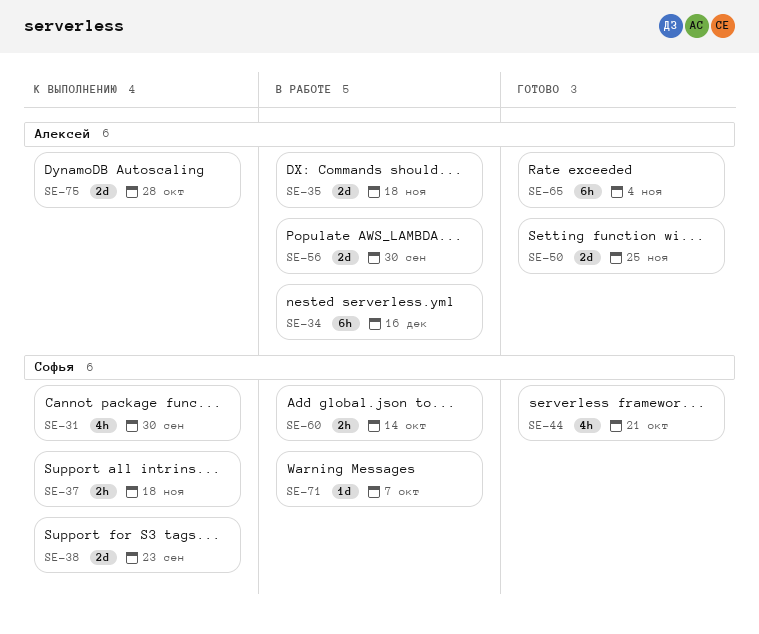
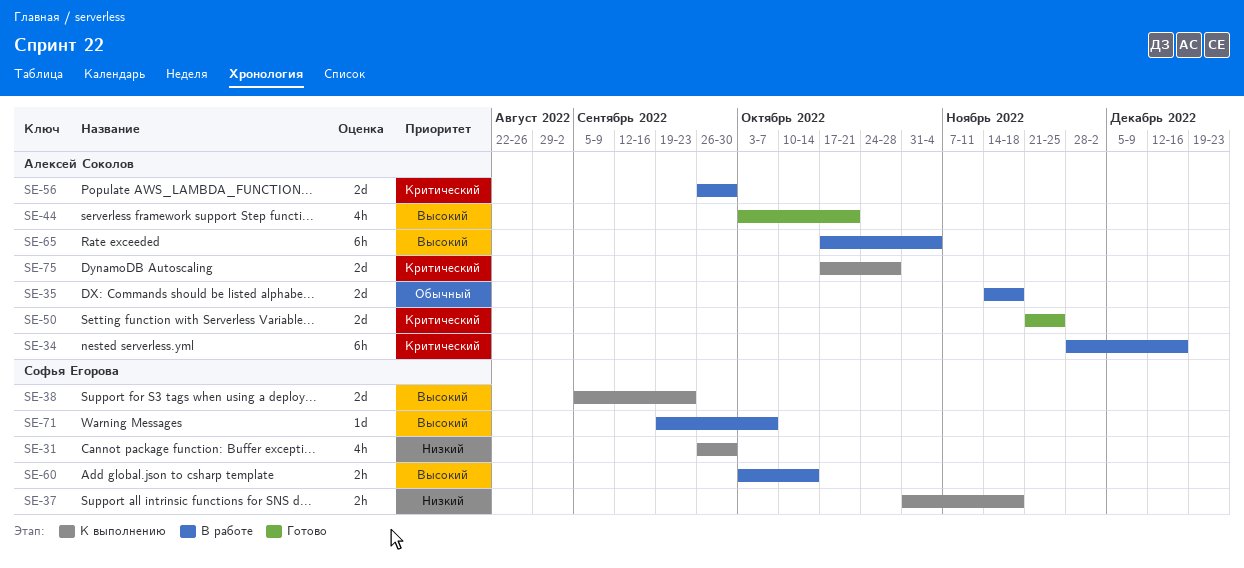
SE-44, owner: Софья Егорова -> Алексей Соколов
SE-65, status: Готово -> В работе

